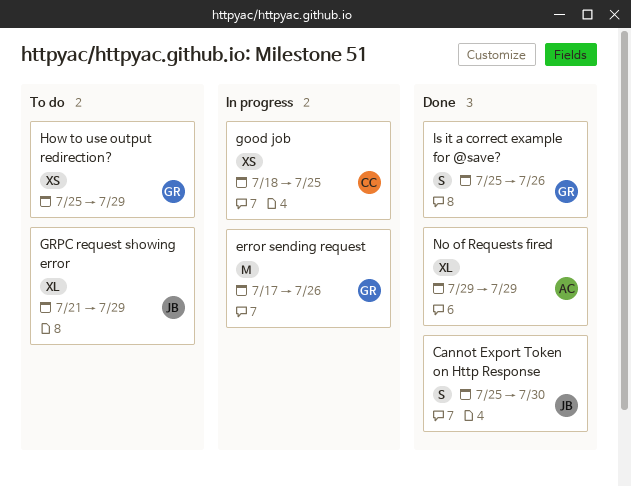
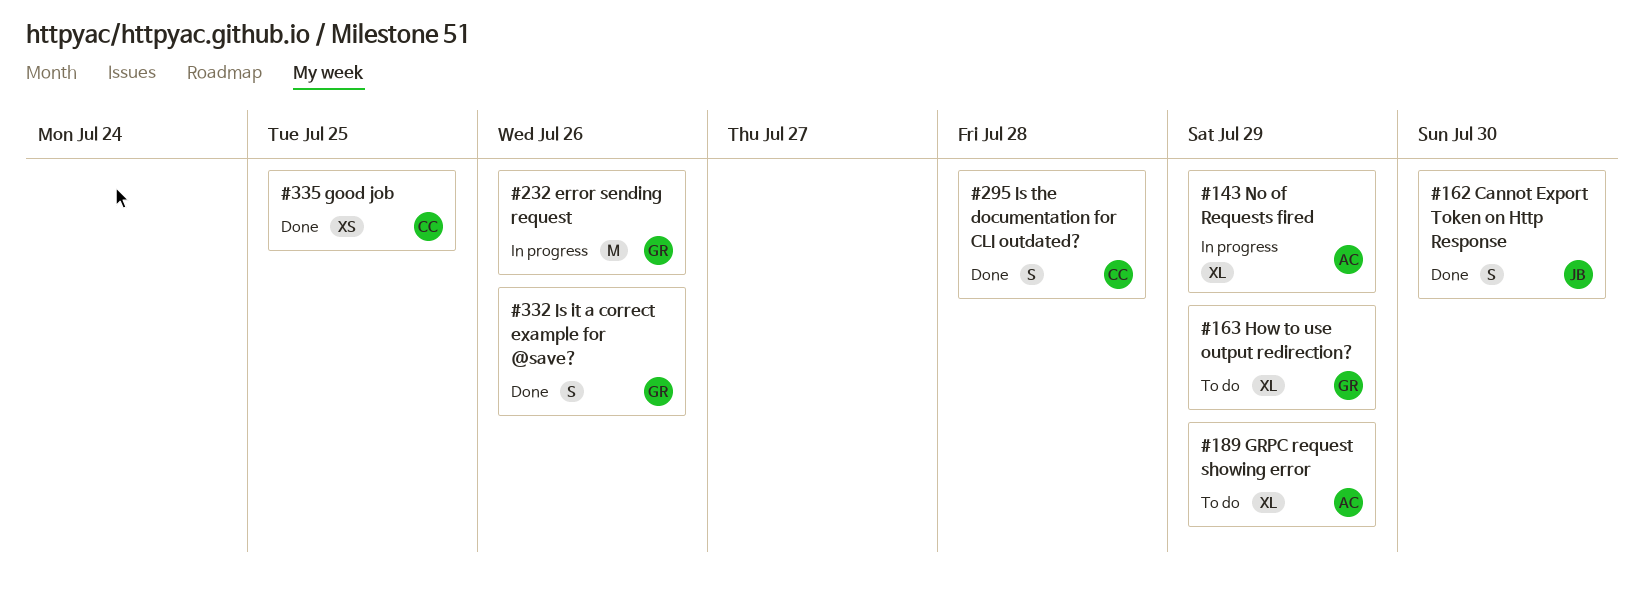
good job, status: In progress -> Done
GRPC request showing error, owner: JB -> AC
How to use output redirection?, estimate: XS -> XL
Is the documentation for CLI outdated?: none -> present
No of Requests fired, status: Done -> In progress

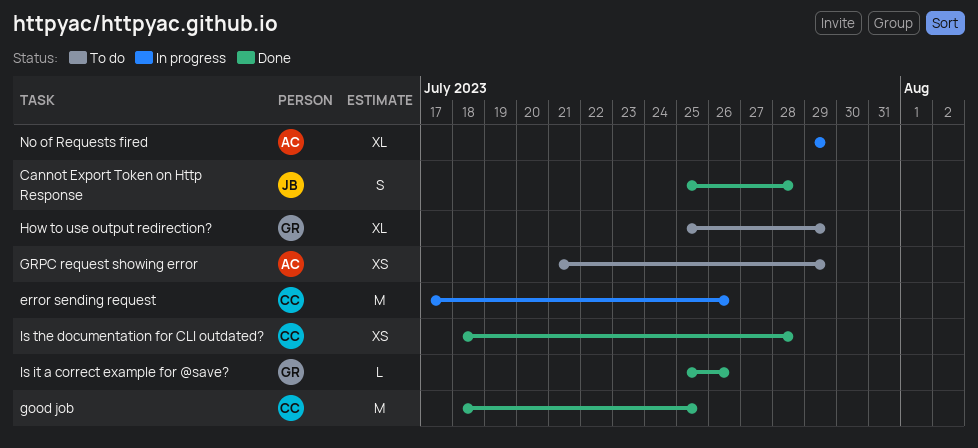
Cannot Export Token on Http Response, due: Jul 30 -> Jul 28
error sending request, owner: GR -> CC
good job, estimate: XS -> M
GRPC request showing error, estimate: XL -> XS
Is it a correct example for @save?, estimate: S -> L
Is the documentation for CLI outdated?, estimate: S -> XS

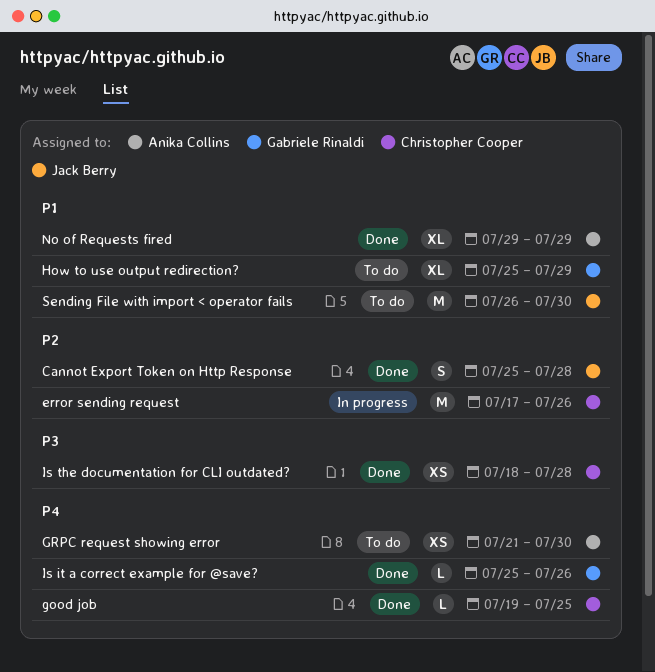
good job, estimate: M -> L
good job, start: Jul 18 -> Jul 19
GRPC request showing error, due: Jul 29 -> Jul 30
No of Requests fired, status: In progress -> Done
Sending File with import < operator fails: none -> present

